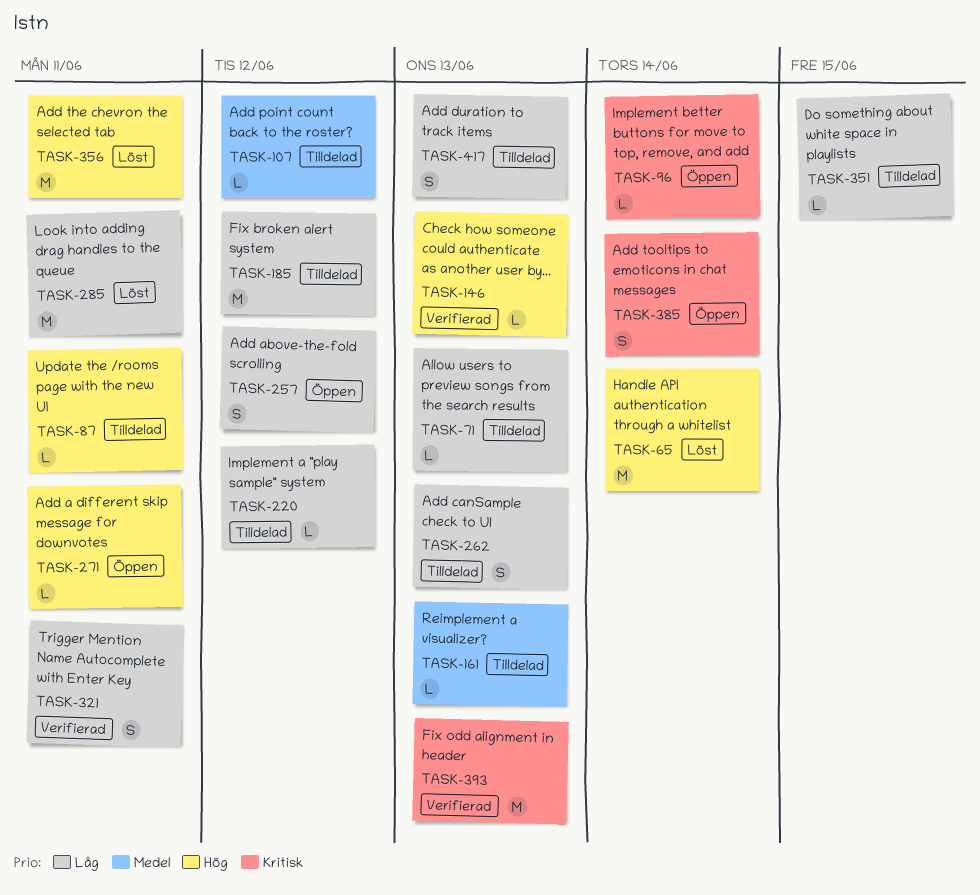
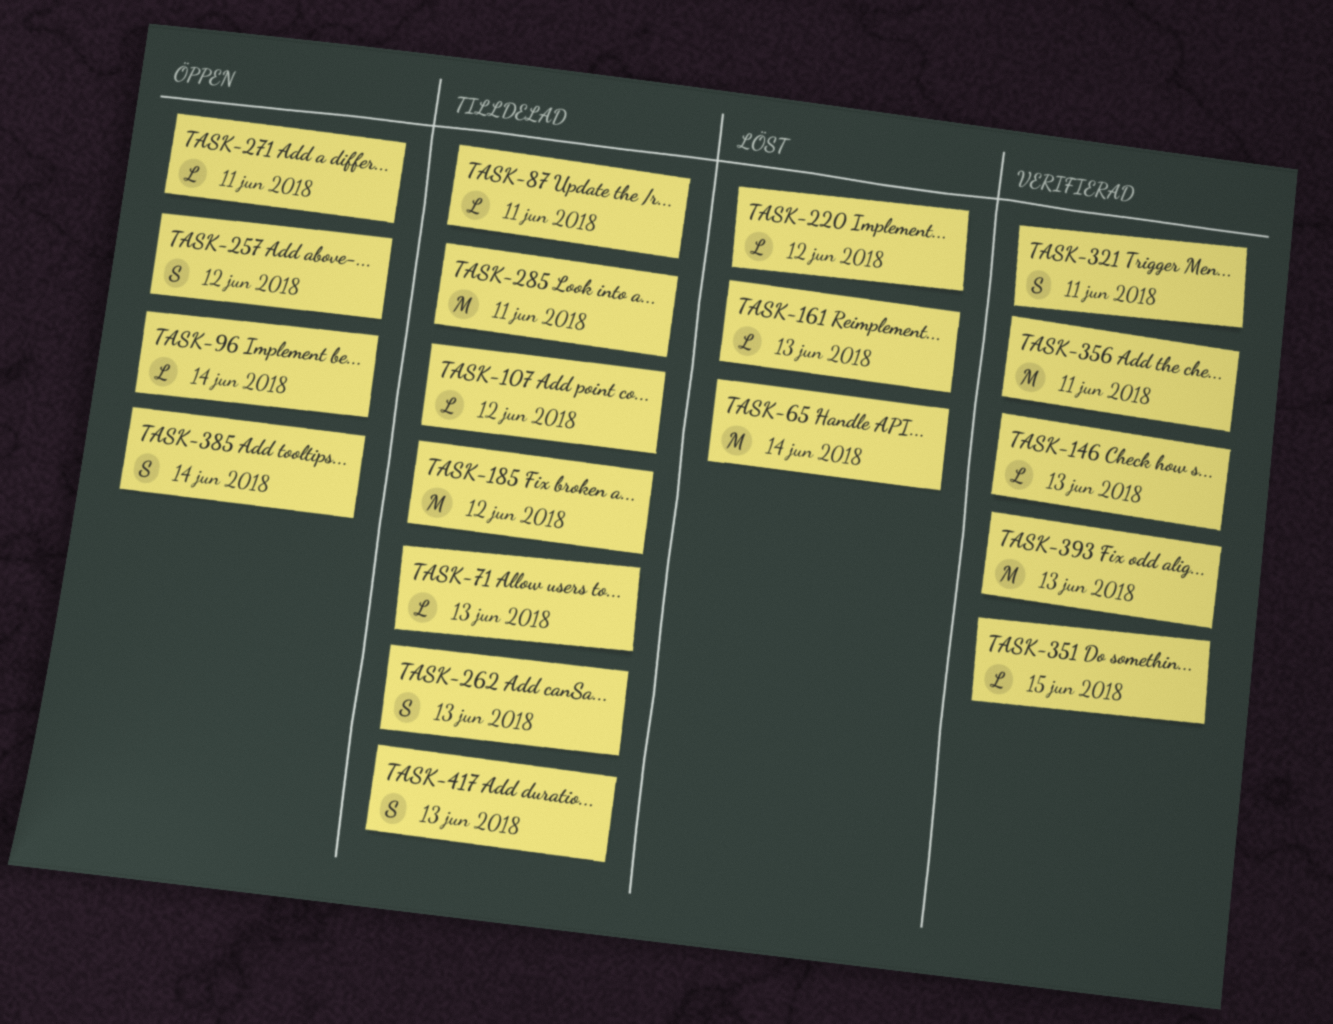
TASK-161, status: Tilldelad -> Löst
TASK-220, status: Tilldelad -> Löst
TASK-285, status: Löst -> Tilldelad
TASK-351, status: Tilldelad -> Verifierad
TASK-356, status: Löst -> Verifierad

